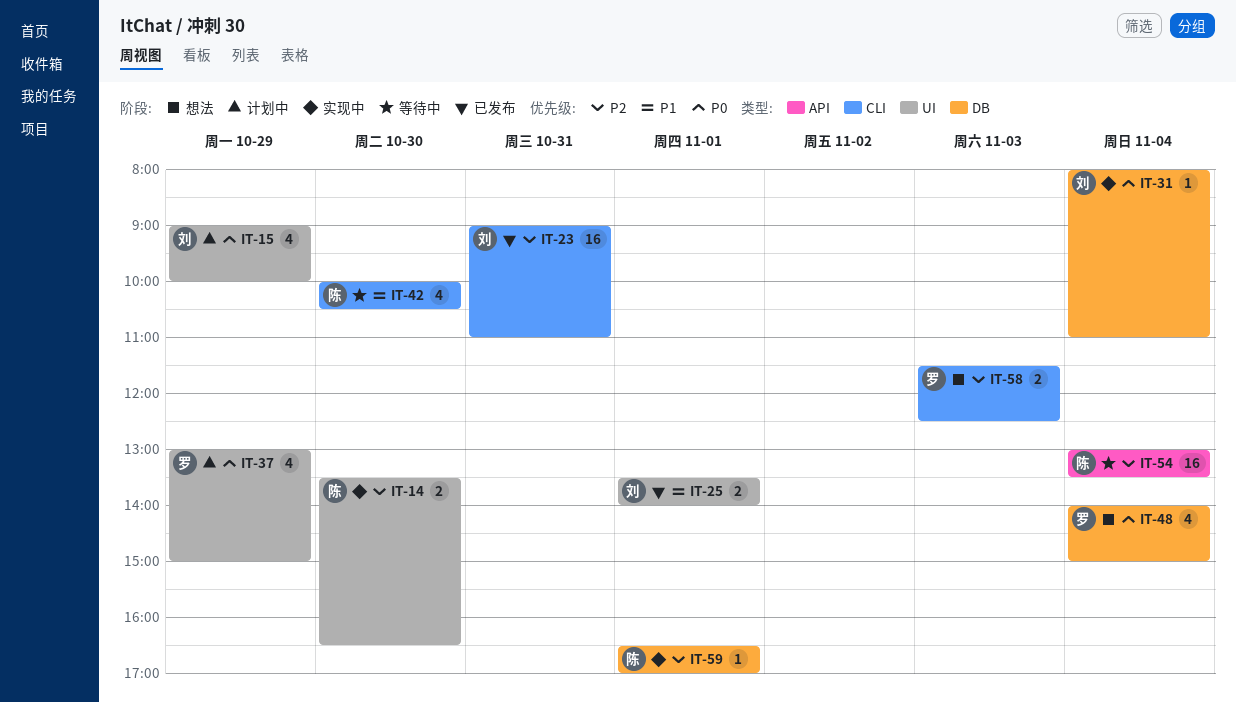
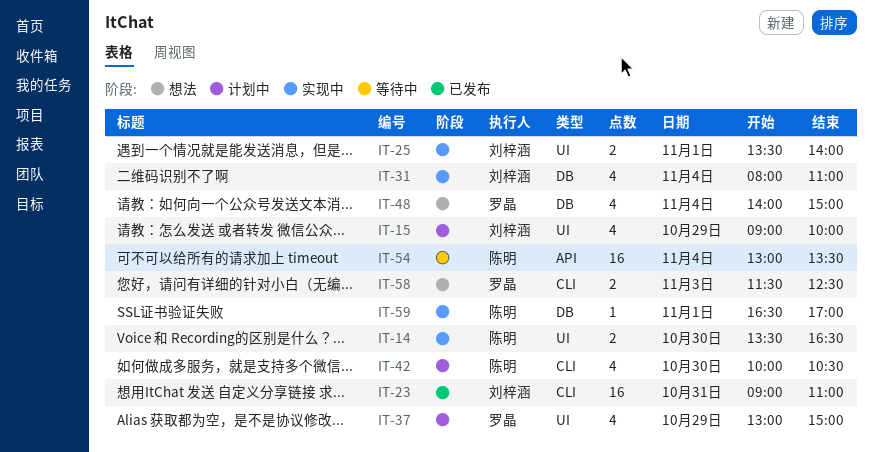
IT-25, status: 已发布 -> 实现中
IT-31, estimate: 1 -> 4
IT-42, status: 等待中 -> 计划中

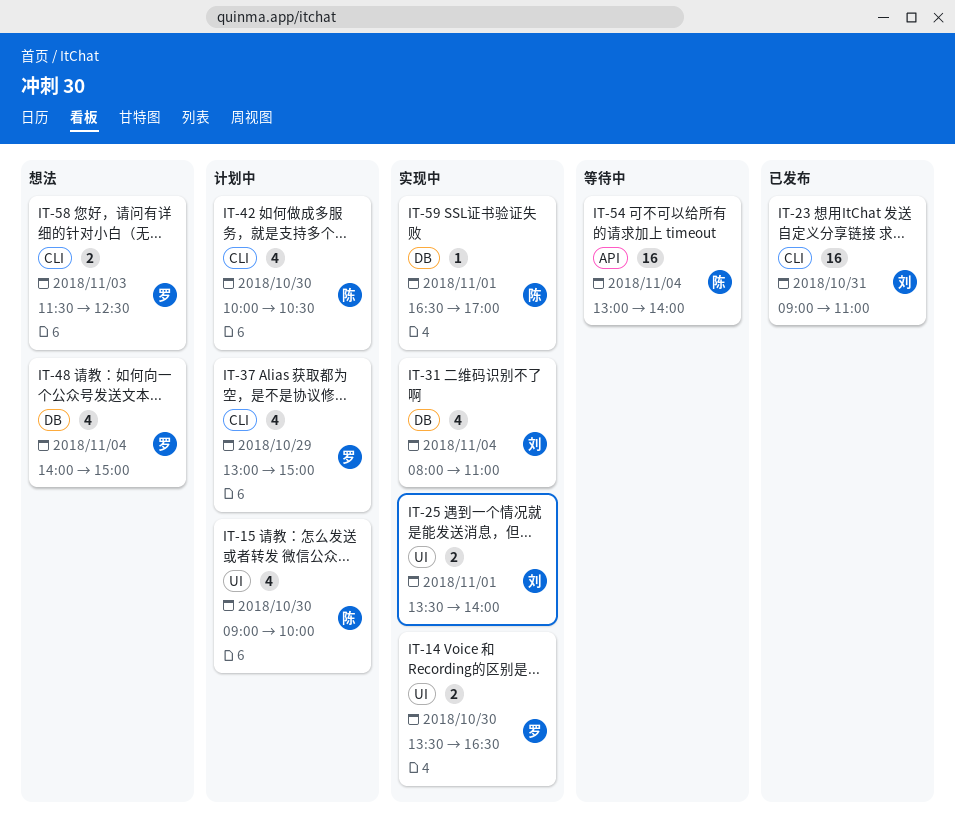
IT-14, owner: 陈明 -> 罗晶
IT-15, owner: 刘梓涵 -> 陈明
IT-15, day: Oct 29 -> Oct 30
IT-37, label: UI -> CLI
IT-54, ends: 13:30 -> 14:00

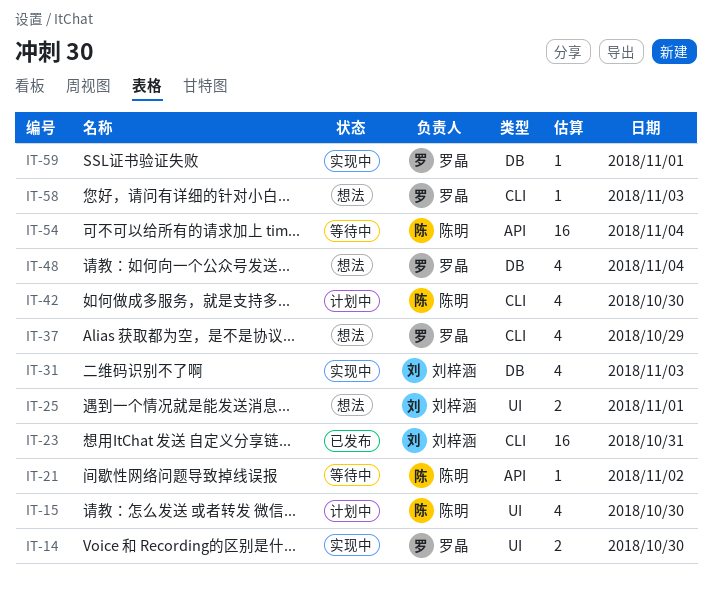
IT-21: none -> present
IT-25, status: 实现中 -> 想法
IT-31, day: Nov 4 -> Nov 3
IT-37, status: 计划中 -> 想法
IT-58, estimate: 2 -> 1
IT-59, owner: 陈明 -> 罗晶

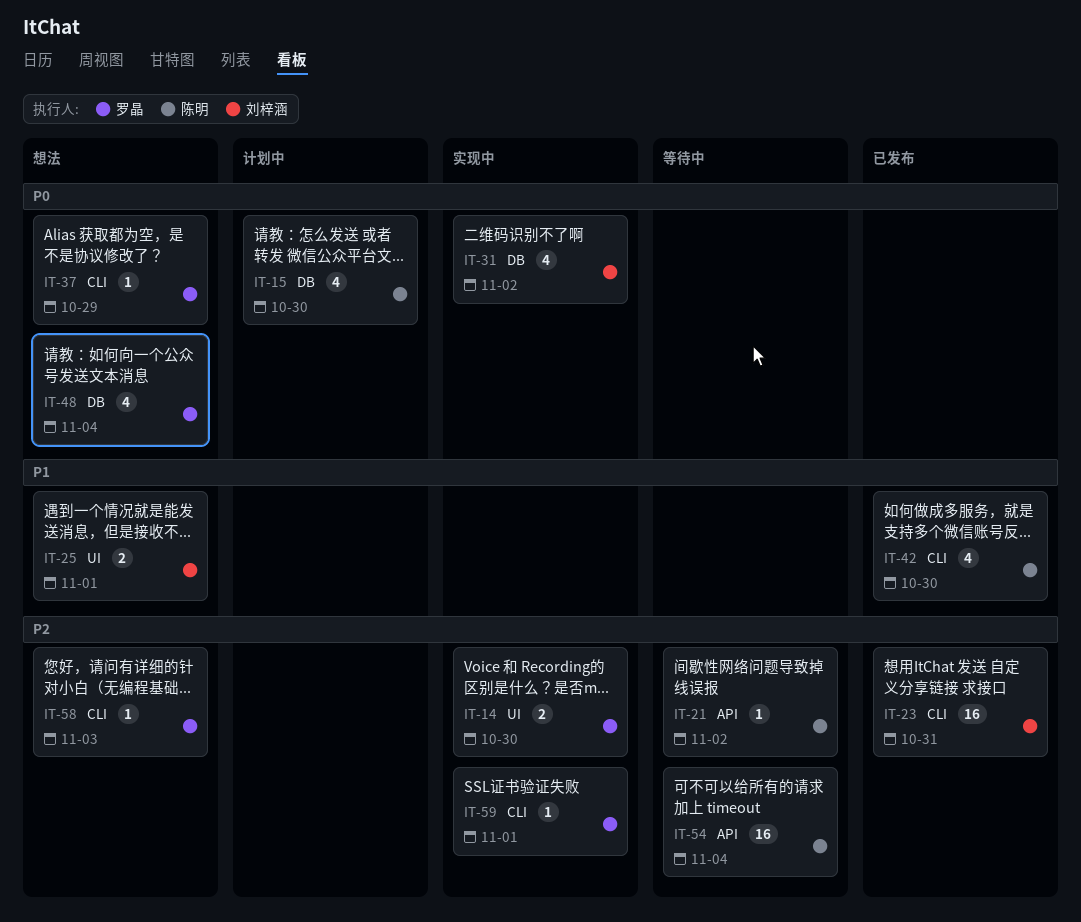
IT-15, label: UI -> DB
IT-31, day: Nov 3 -> Nov 2
IT-37, estimate: 4 -> 1
IT-42, status: 计划中 -> 已发布
IT-59, label: DB -> CLI

